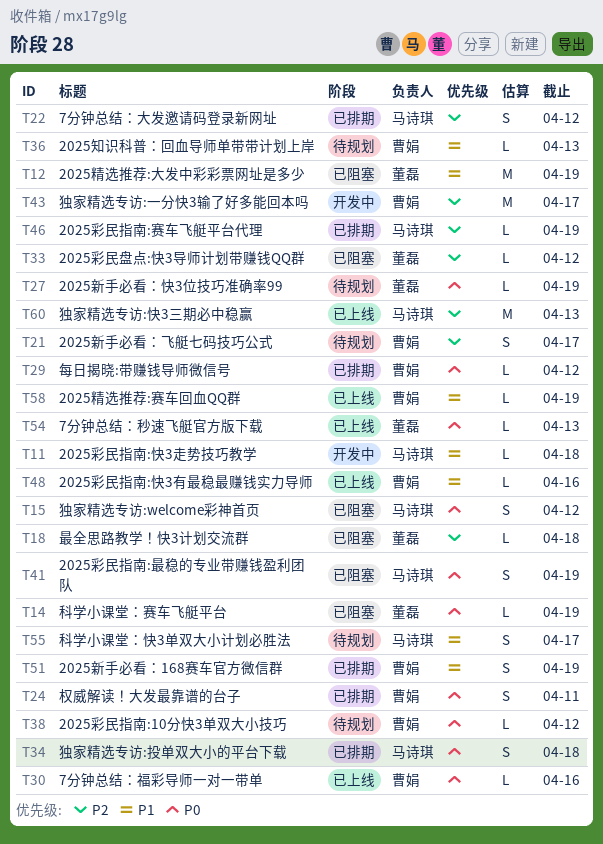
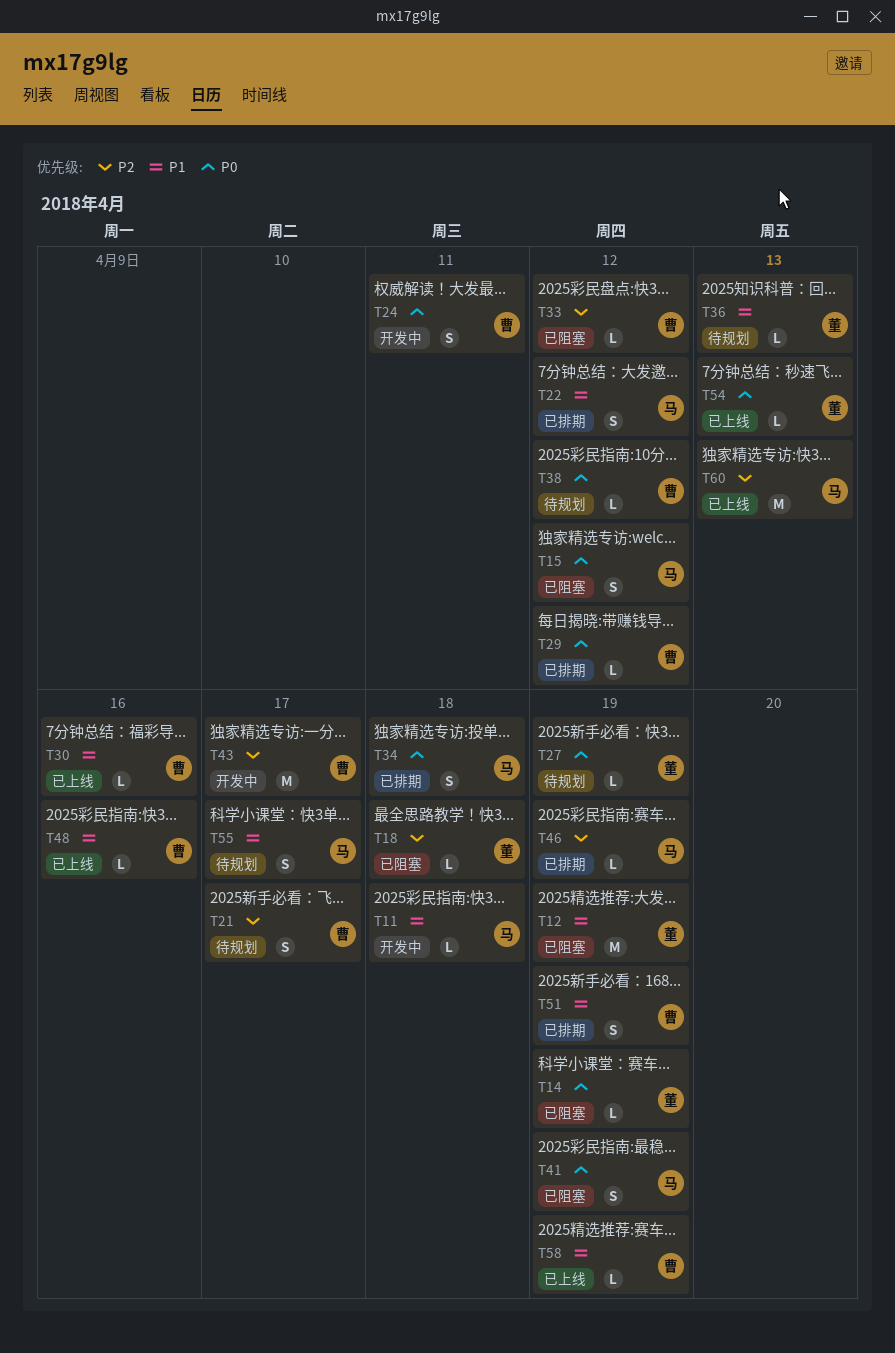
T22, priority: P2 -> P1
T24, status: 已排期 -> 开发中
T30, priority: P0 -> P1
T33, owner: 董磊 -> 曹娟
T36, owner: 曹娟 -> 董磊

